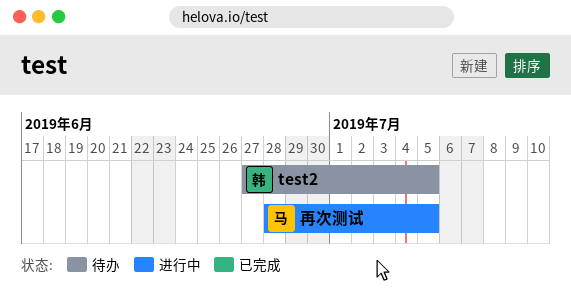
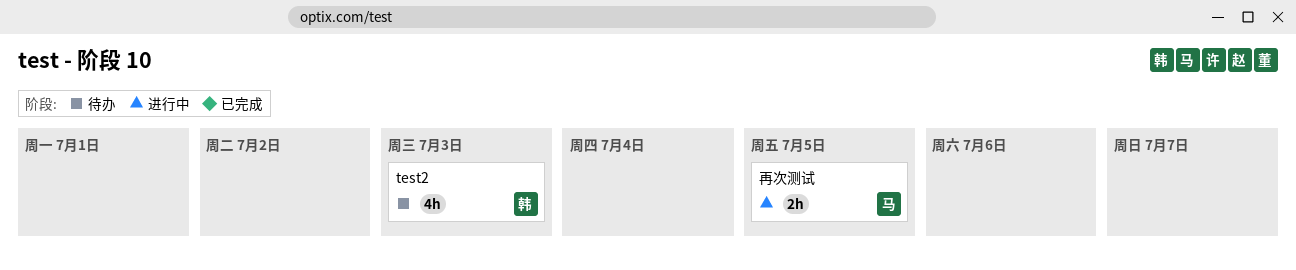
test2, due: Jul 5 -> Jul 3

